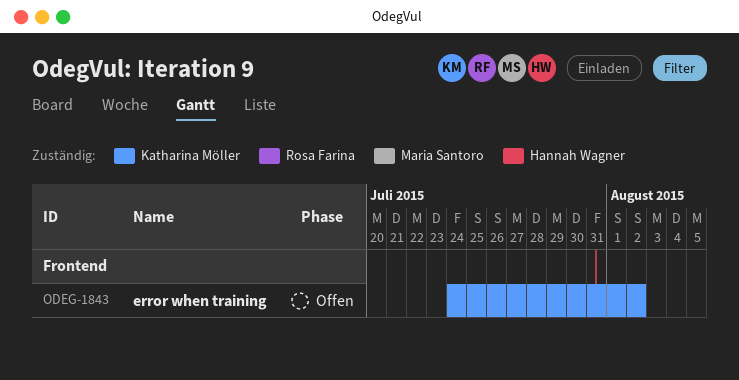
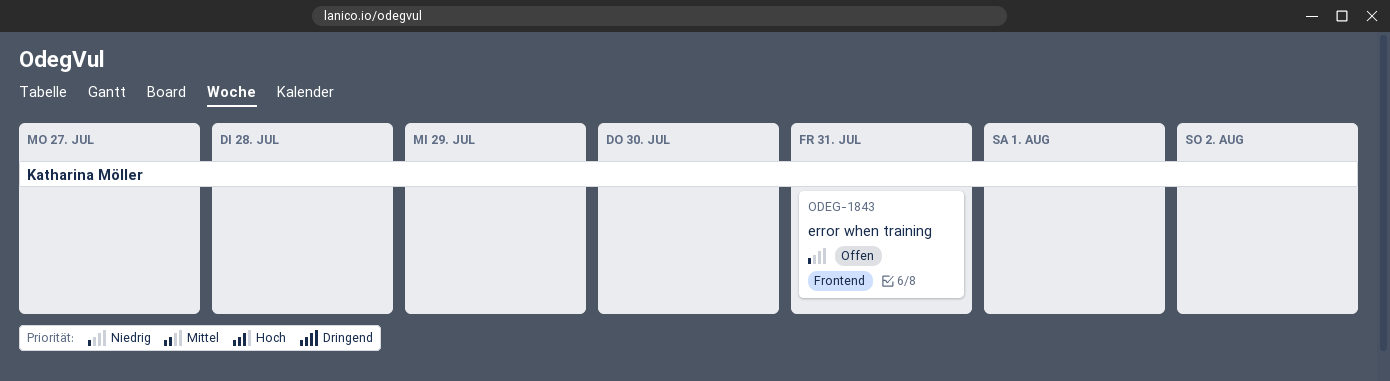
ODEG-1843, due: Aug 2 -> Jul 31

